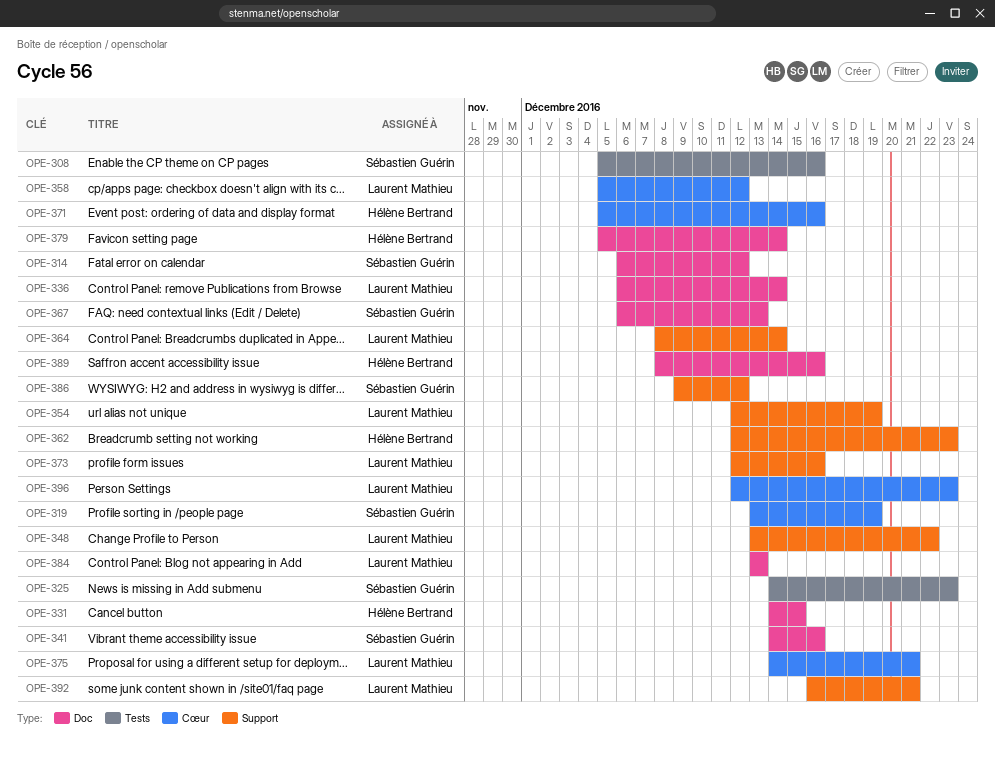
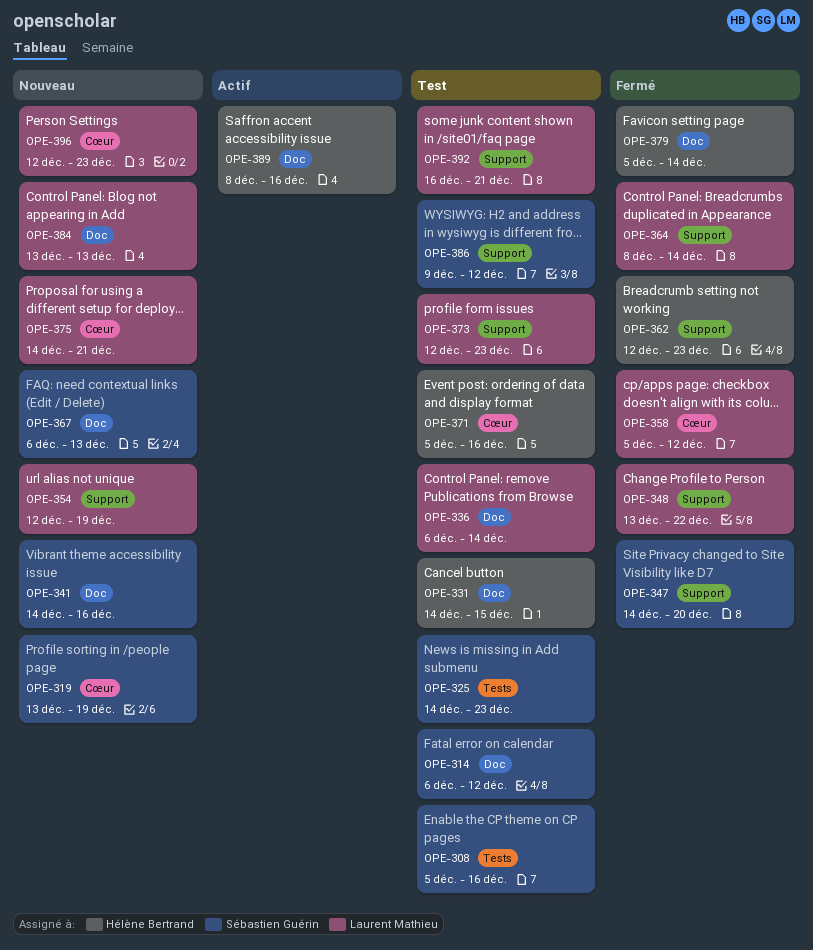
OPE-347: none -> present
OPE-373, due: Dec 16 -> Dec 23

